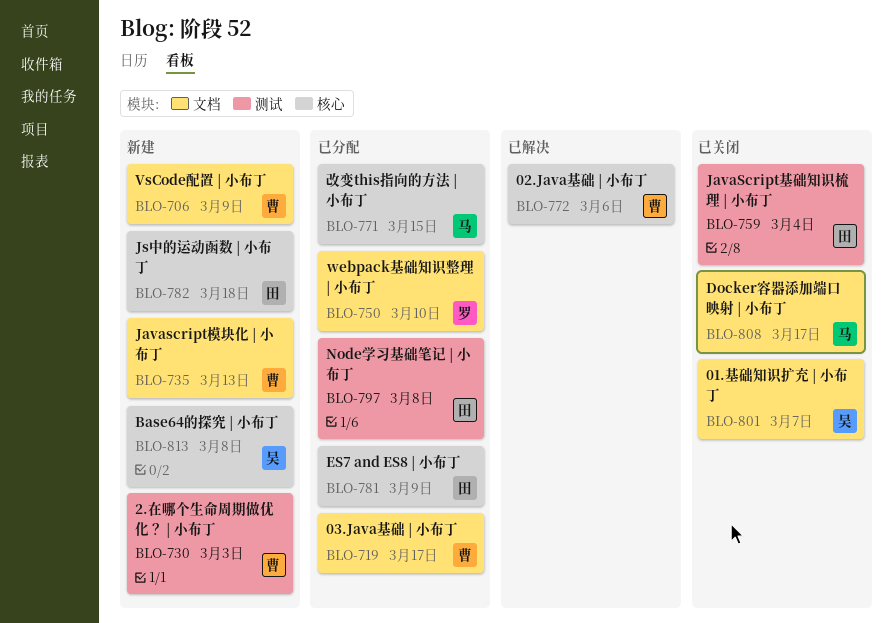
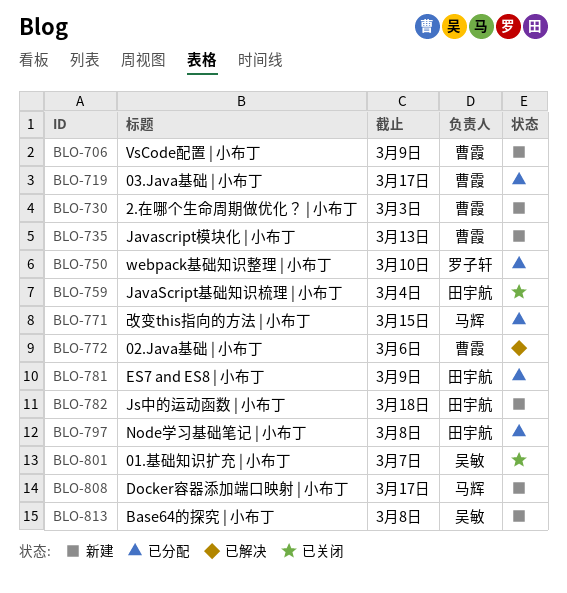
BLO-808, status: 已关闭 -> 新建

